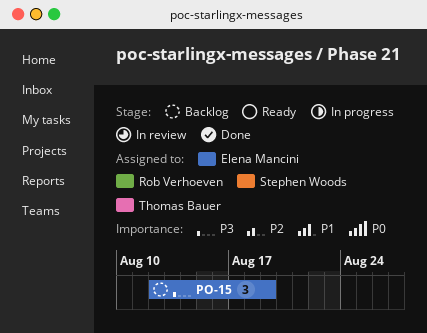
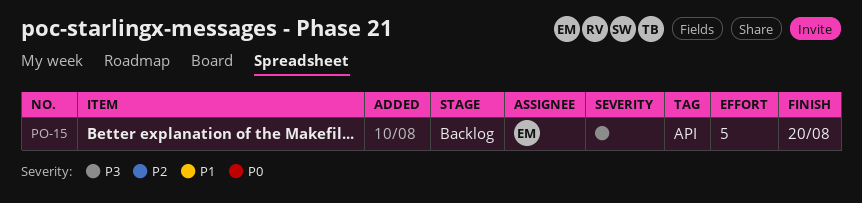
PO-15, estimate: 3 -> 5
PO-15, due: Aug 19 -> Aug 20

